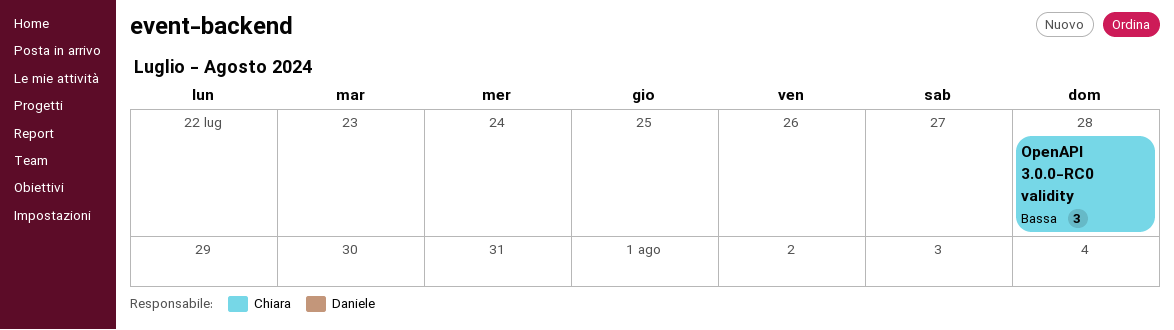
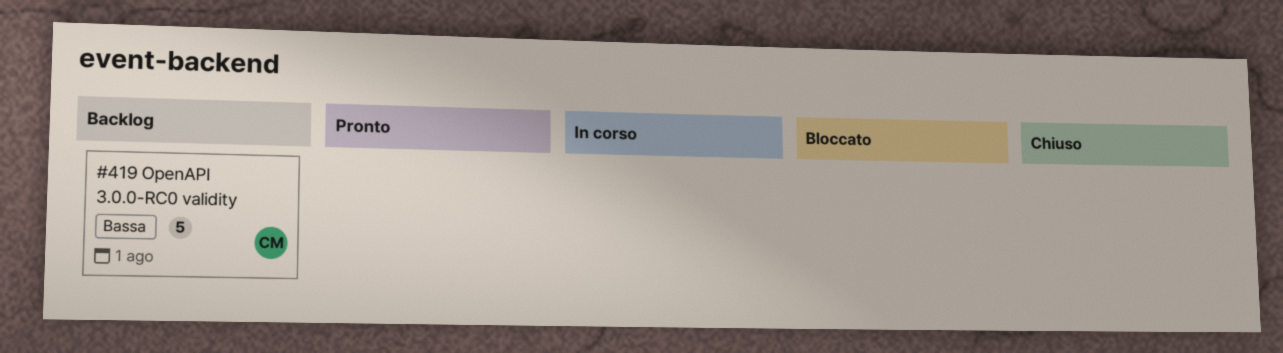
OpenAPI 3.0.0-RC0 validity, estimate: 3 -> 5
OpenAPI 3.0.0-RC0 validity, due: Jul 28 -> Aug 1

